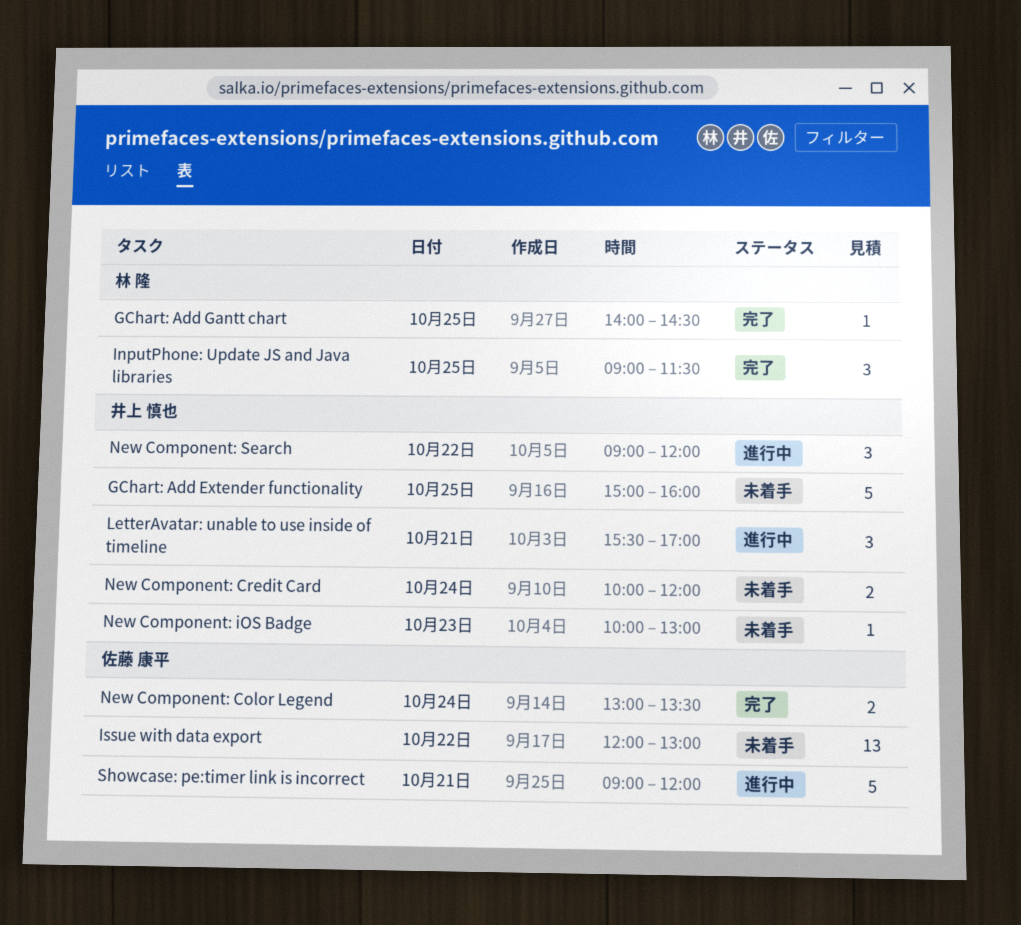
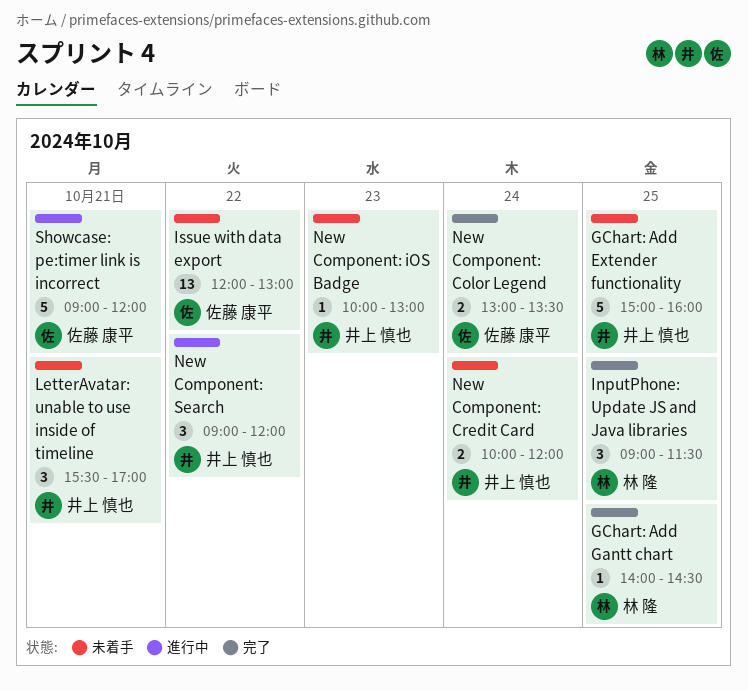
LetterAvatar: unable to use inside of timeline, status: 進行中 -> 未着手

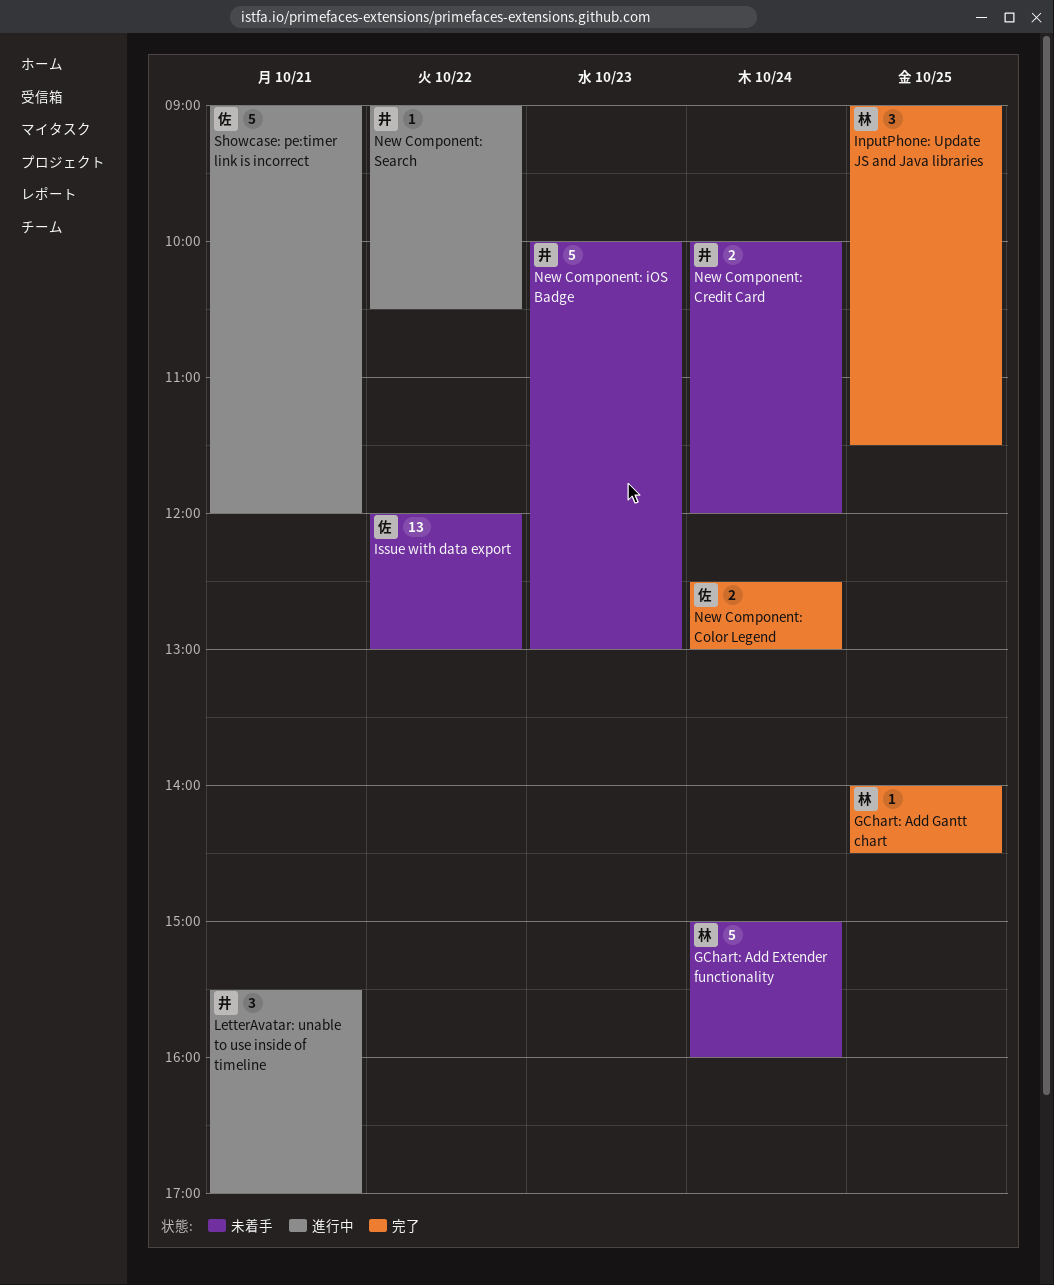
GChart: Add Extender functionality, owner: 井上 慎也 -> 林 隆
GChart: Add Extender functionality, day: Oct 25 -> Oct 24
LetterAvatar: unable to use inside of timeline, status: 未着手 -> 進行中
New Component: Color Legend, begins: 13:00 -> 12:30
New Component: Color Legend, ends: 13:30 -> 13:00
New Component: iOS Badge, estimate: 1 -> 5
New Component: Search, estimate: 3 -> 1
New Component: Search, ends: 12:00 -> 10:30

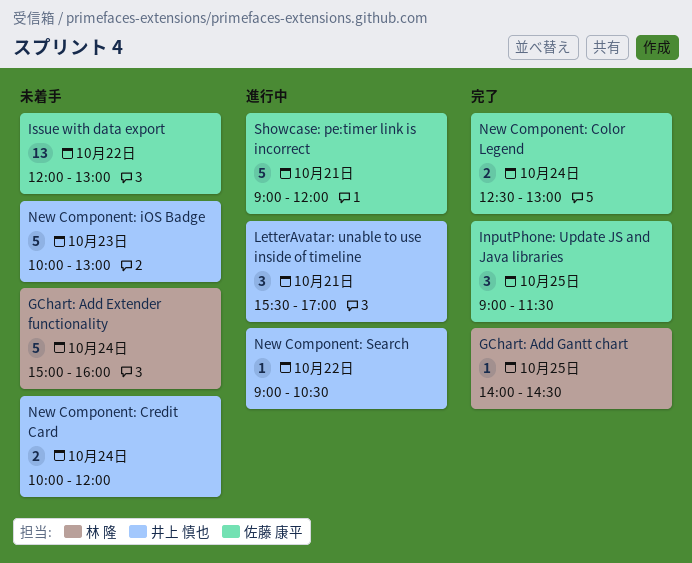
InputPhone: Update JS and Java libraries, owner: 林 隆 -> 佐藤 康平

